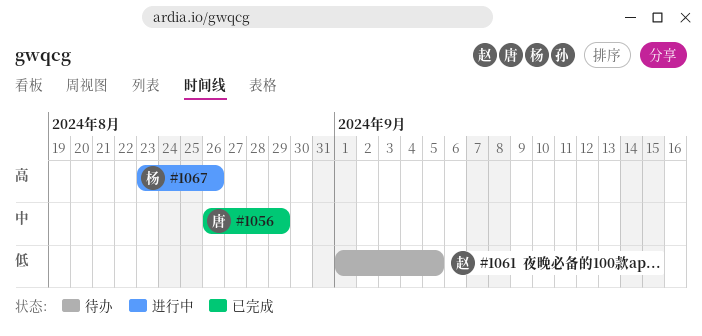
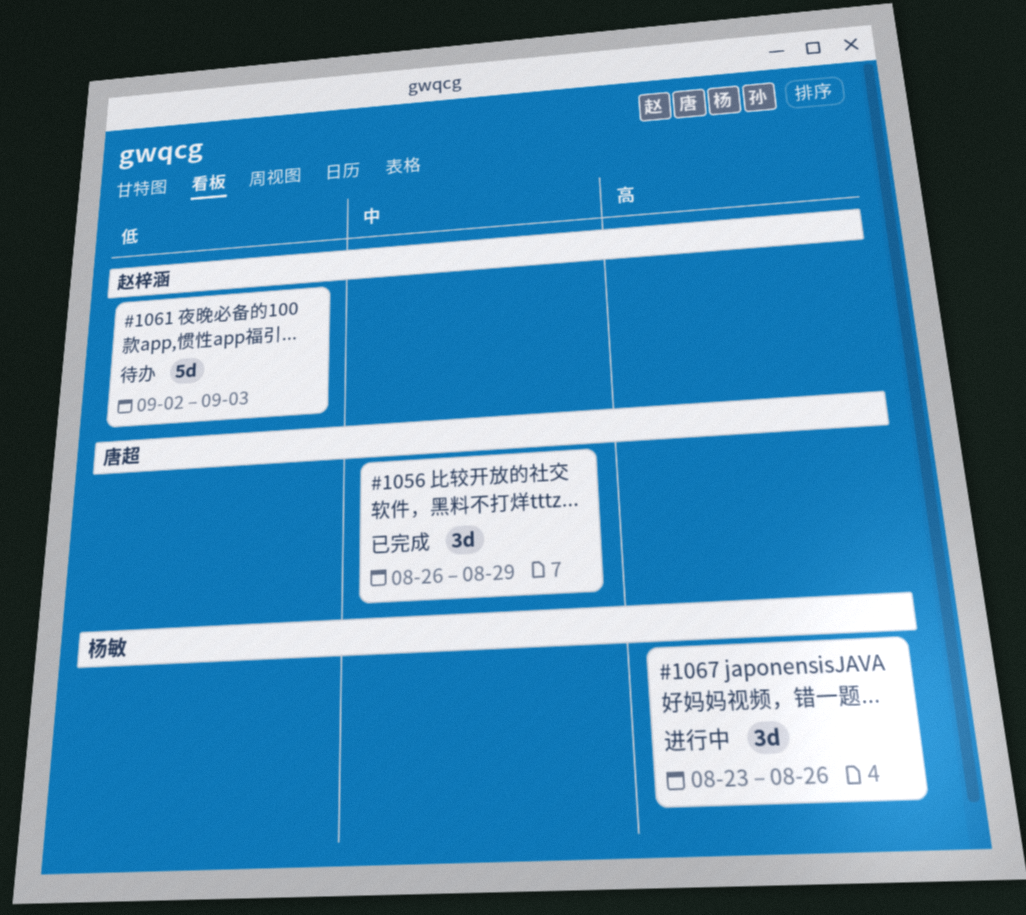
#1061, start: Sep 1 -> Sep 2
#1061, due: Sep 5 -> Sep 3

